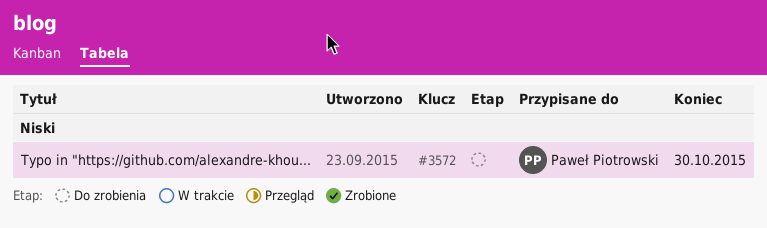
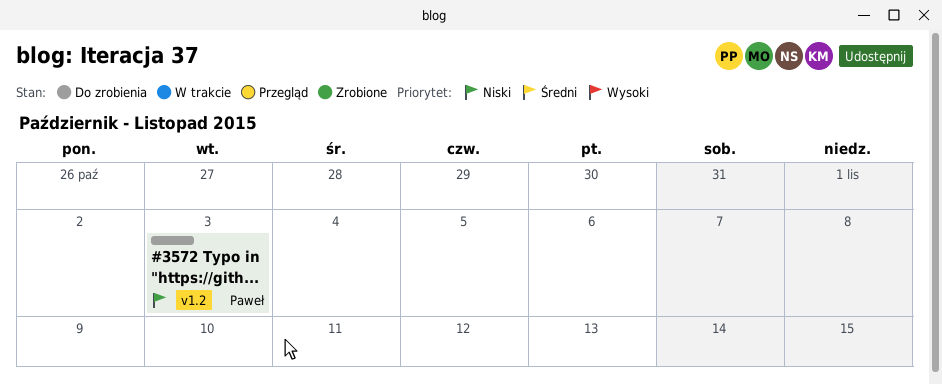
#3572, due: Oct 30 -> Nov 3

